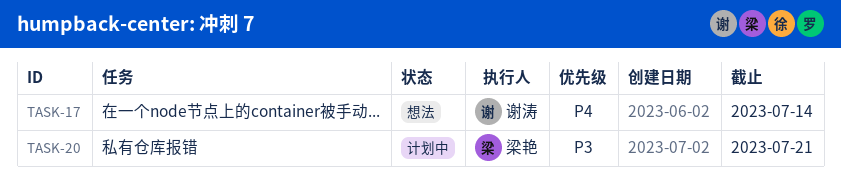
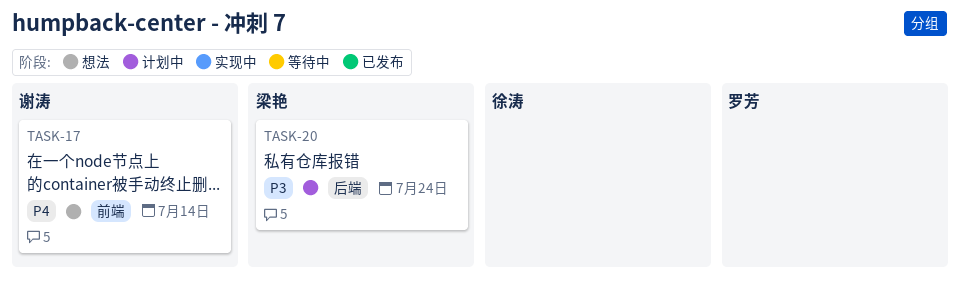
TASK-20, due: Jul 21 -> Jul 24

